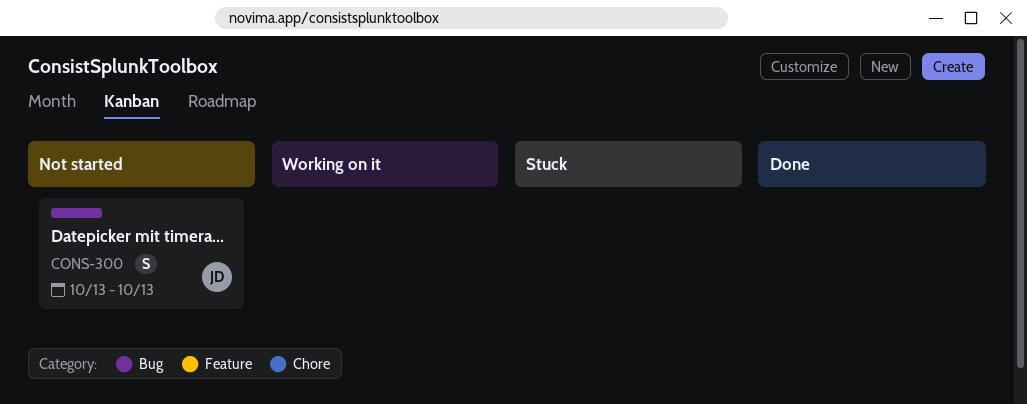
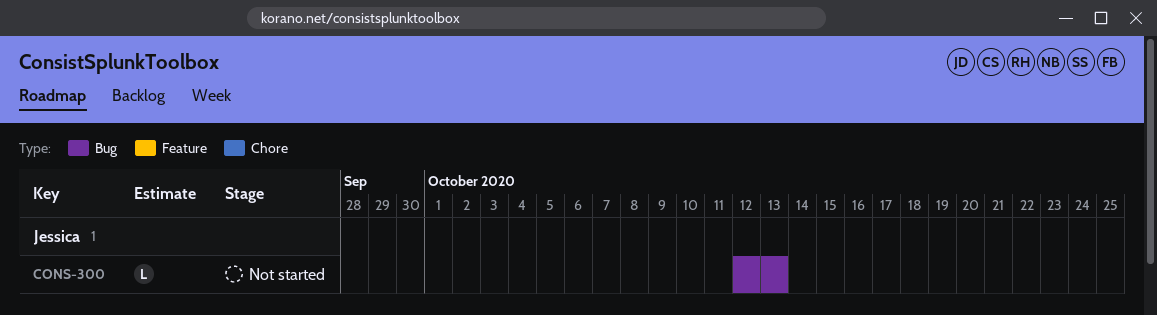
CONS-300, estimate: S -> L
CONS-300, start: Oct 13 -> Oct 12

